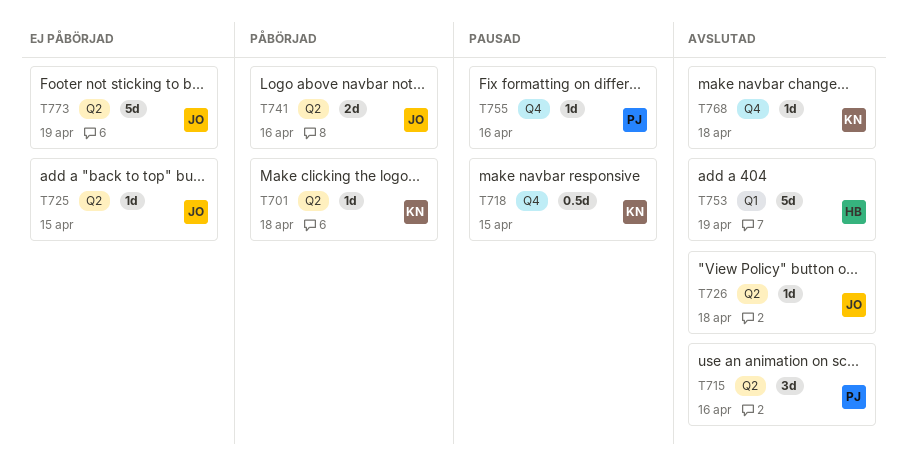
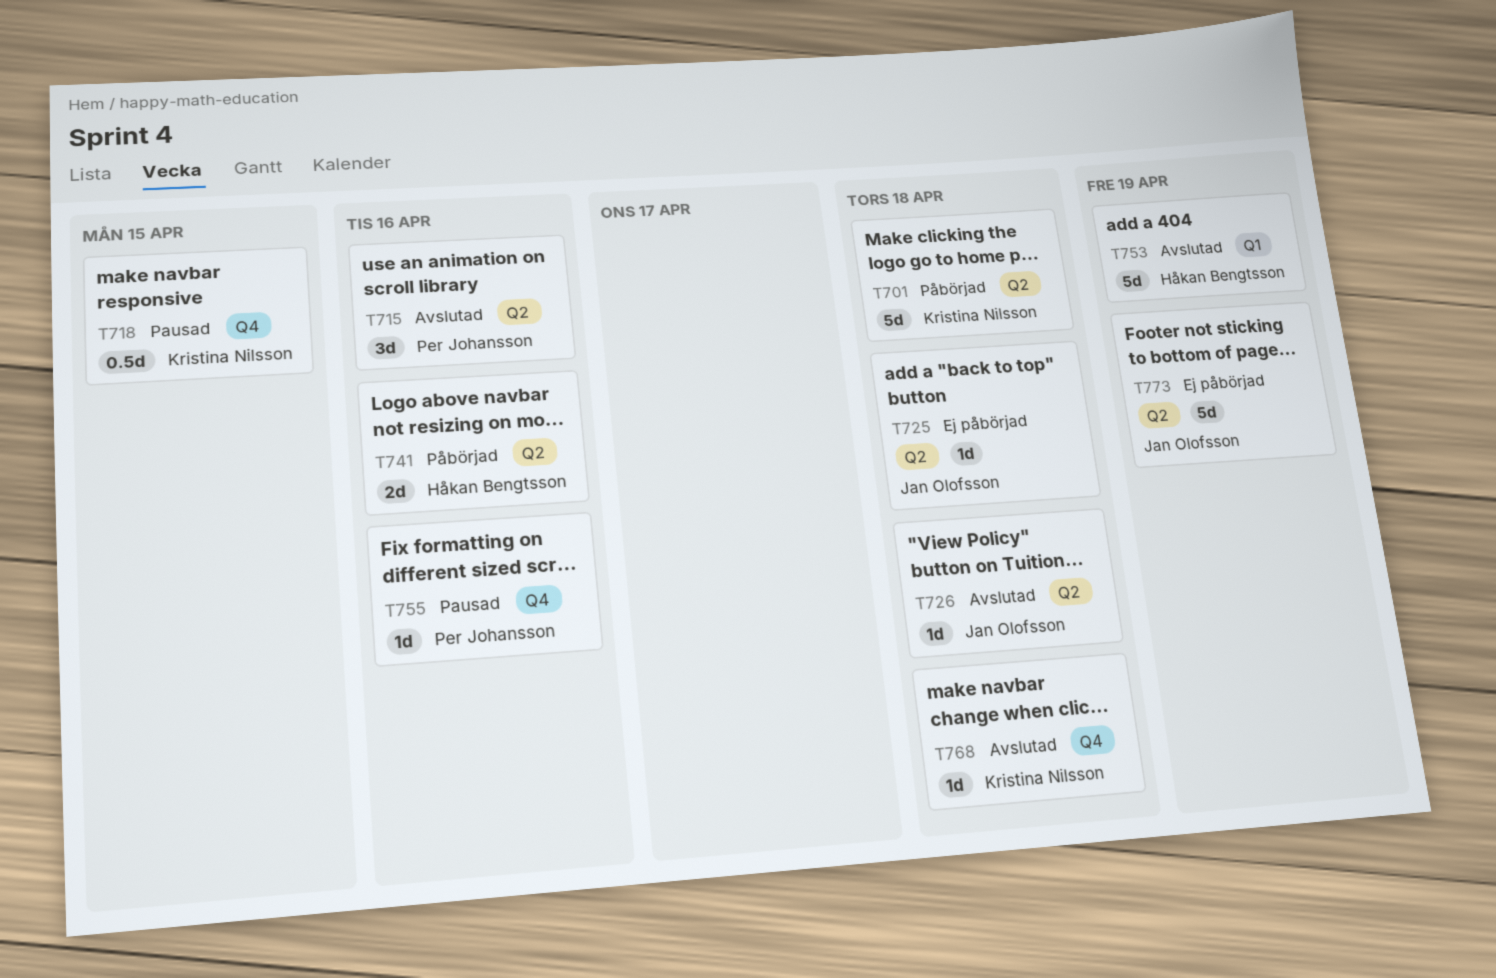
T701, estimate: 1d -> 5d
T725, due: Apr 15 -> Apr 18
T741, owner: Jan Olofsson -> Håkan Bengtsson

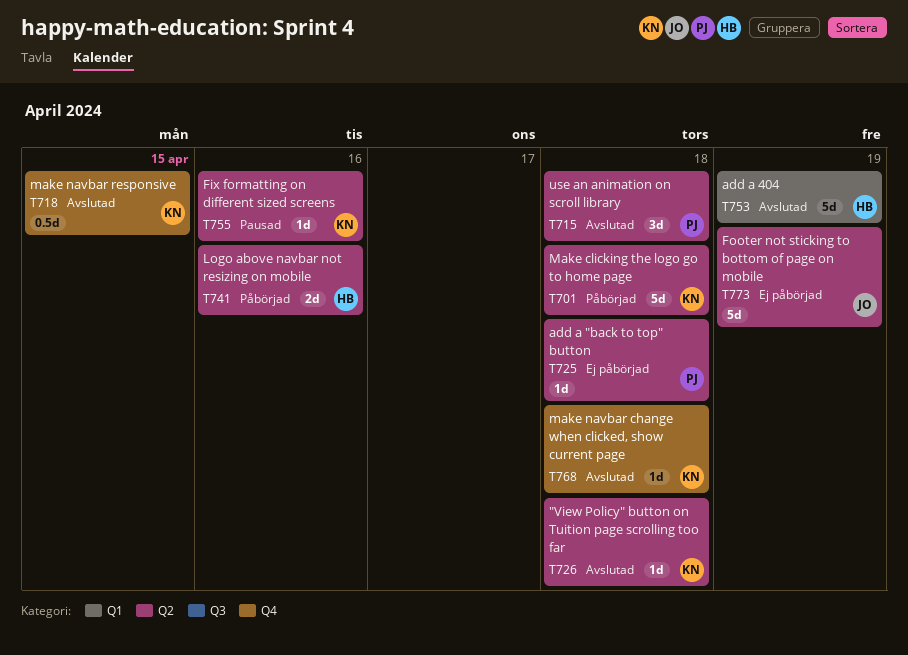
T715, due: Apr 16 -> Apr 18
T718, status: Pausad -> Avslutad
T725, owner: Jan Olofsson -> Per Johansson
T726, owner: Jan Olofsson -> Kristina Nilsson
T755, owner: Per Johansson -> Kristina Nilsson
T755, label: Q4 -> Q2

